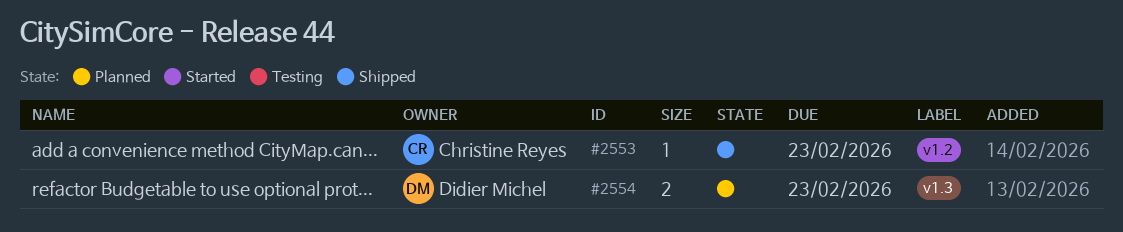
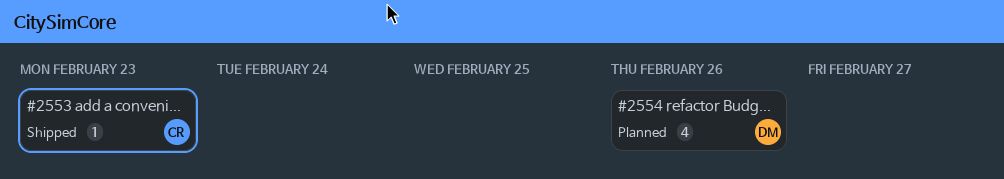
#2554, estimate: 2 -> 4
#2554, due: Feb 23 -> Feb 26

